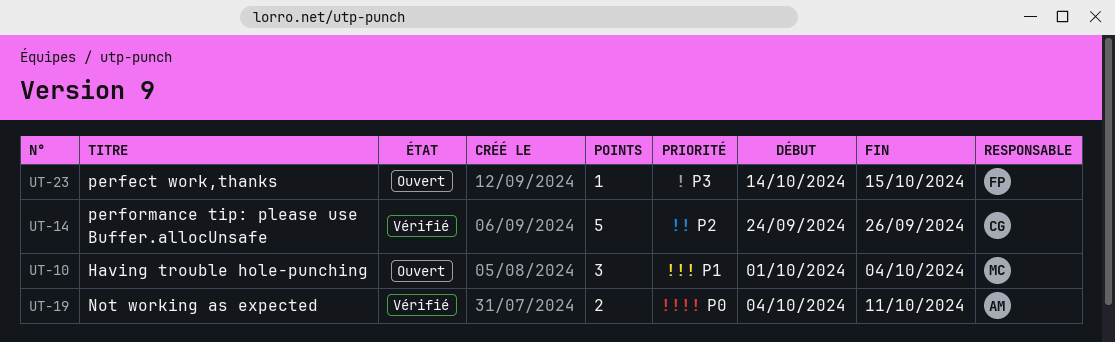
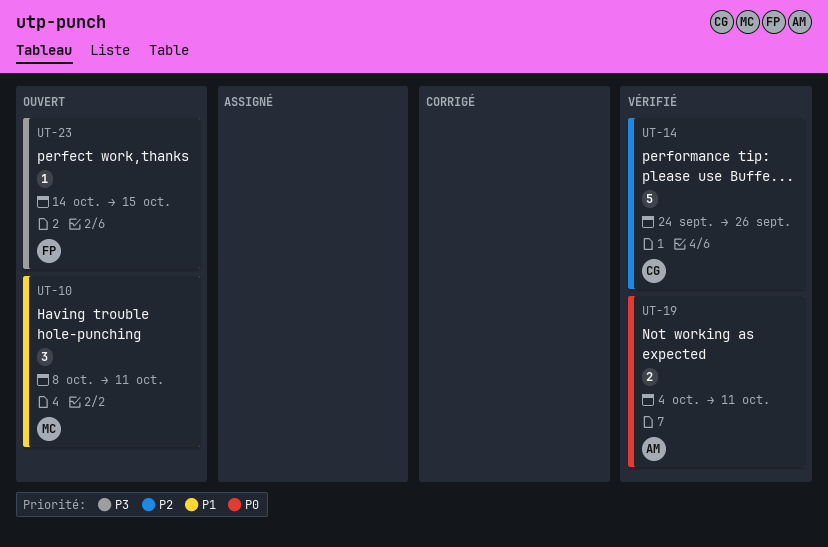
UT-10, start: Oct 1 -> Oct 8
UT-10, due: Oct 4 -> Oct 11

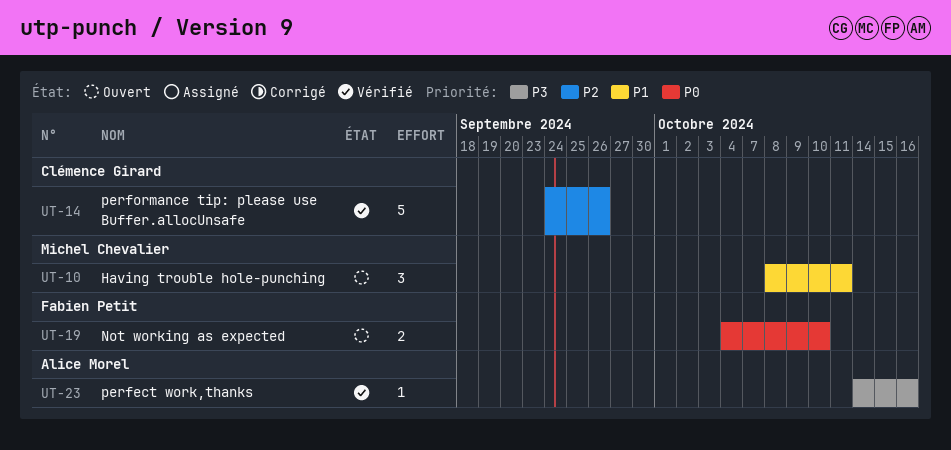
UT-19, status: Vérifié -> Ouvert
UT-19, owner: Alice Morel -> Fabien Petit
UT-19, due: Oct 11 -> Oct 10
UT-23, status: Ouvert -> Vérifié
UT-23, owner: Fabien Petit -> Alice Morel
UT-23, due: Oct 15 -> Oct 16

